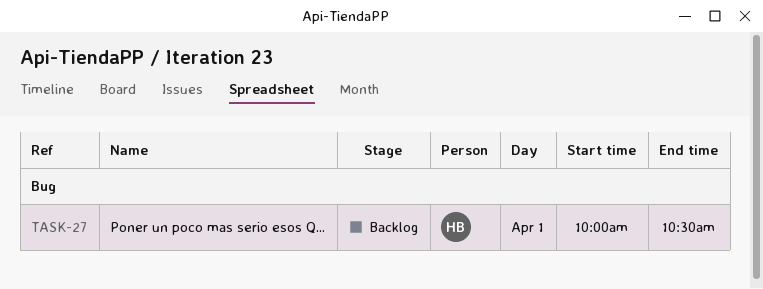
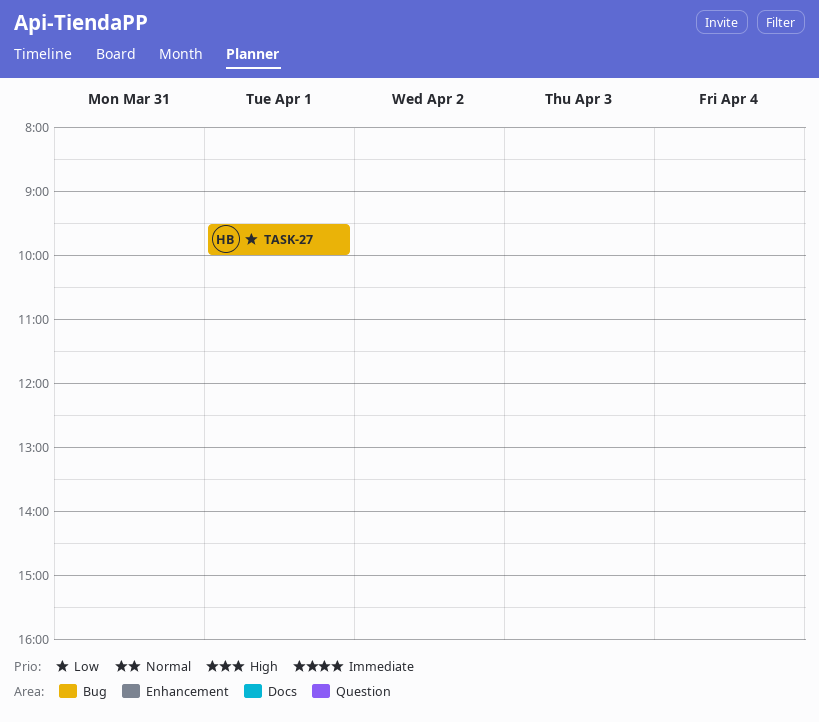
TASK-27, begins: 10:00 -> 09:30
TASK-27, ends: 10:30 -> 10:00

